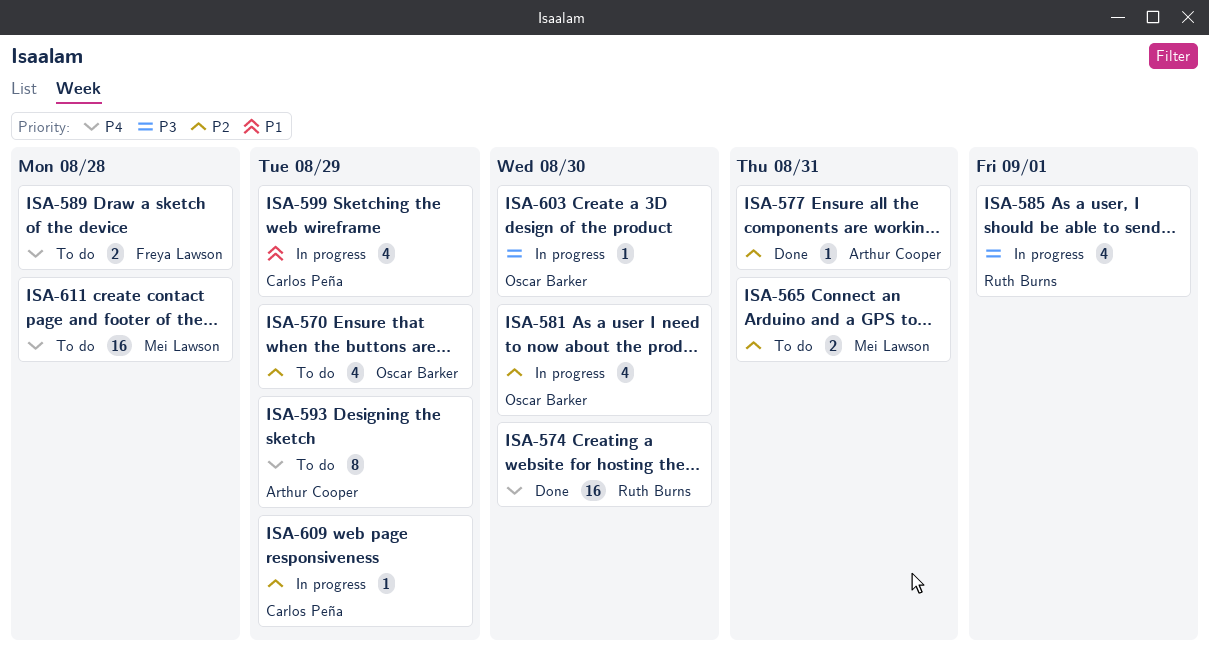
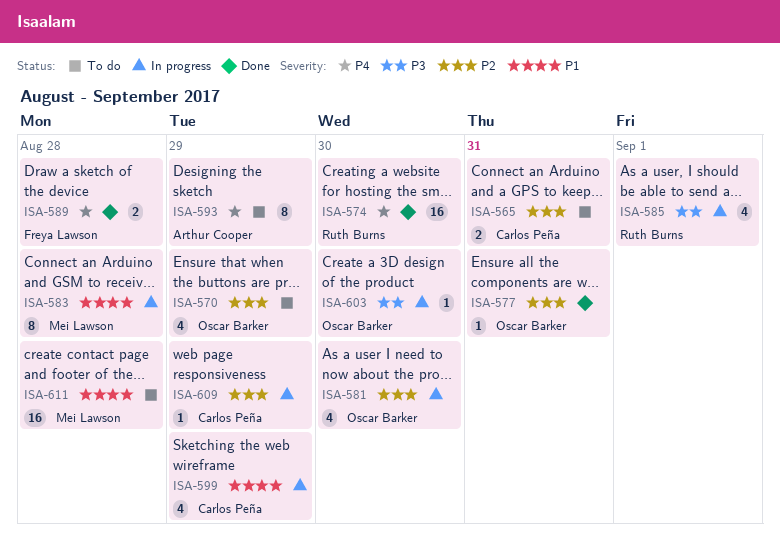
ISA-565, owner: Mei Lawson -> Carlos Peña
ISA-577, owner: Arthur Cooper -> Oscar Barker
ISA-583: none -> present
ISA-589, status: To do -> Done
ISA-611, priority: P4 -> P1

